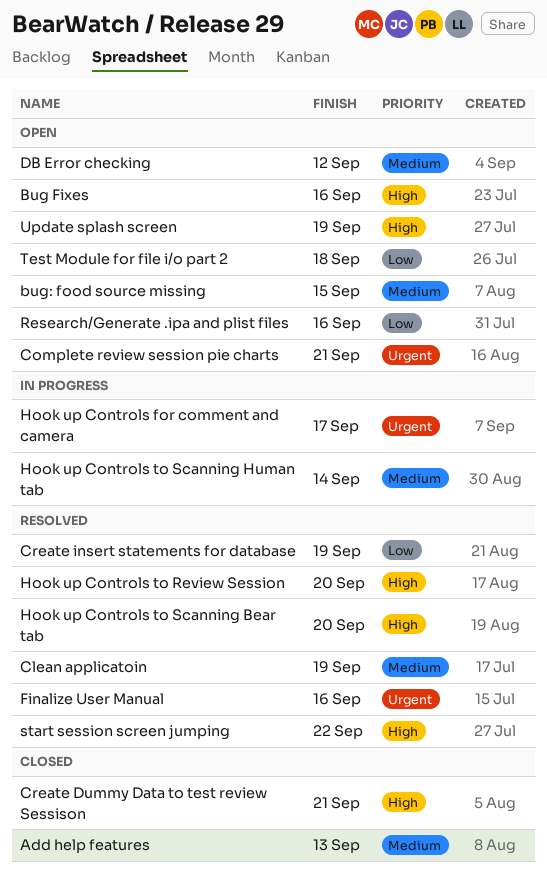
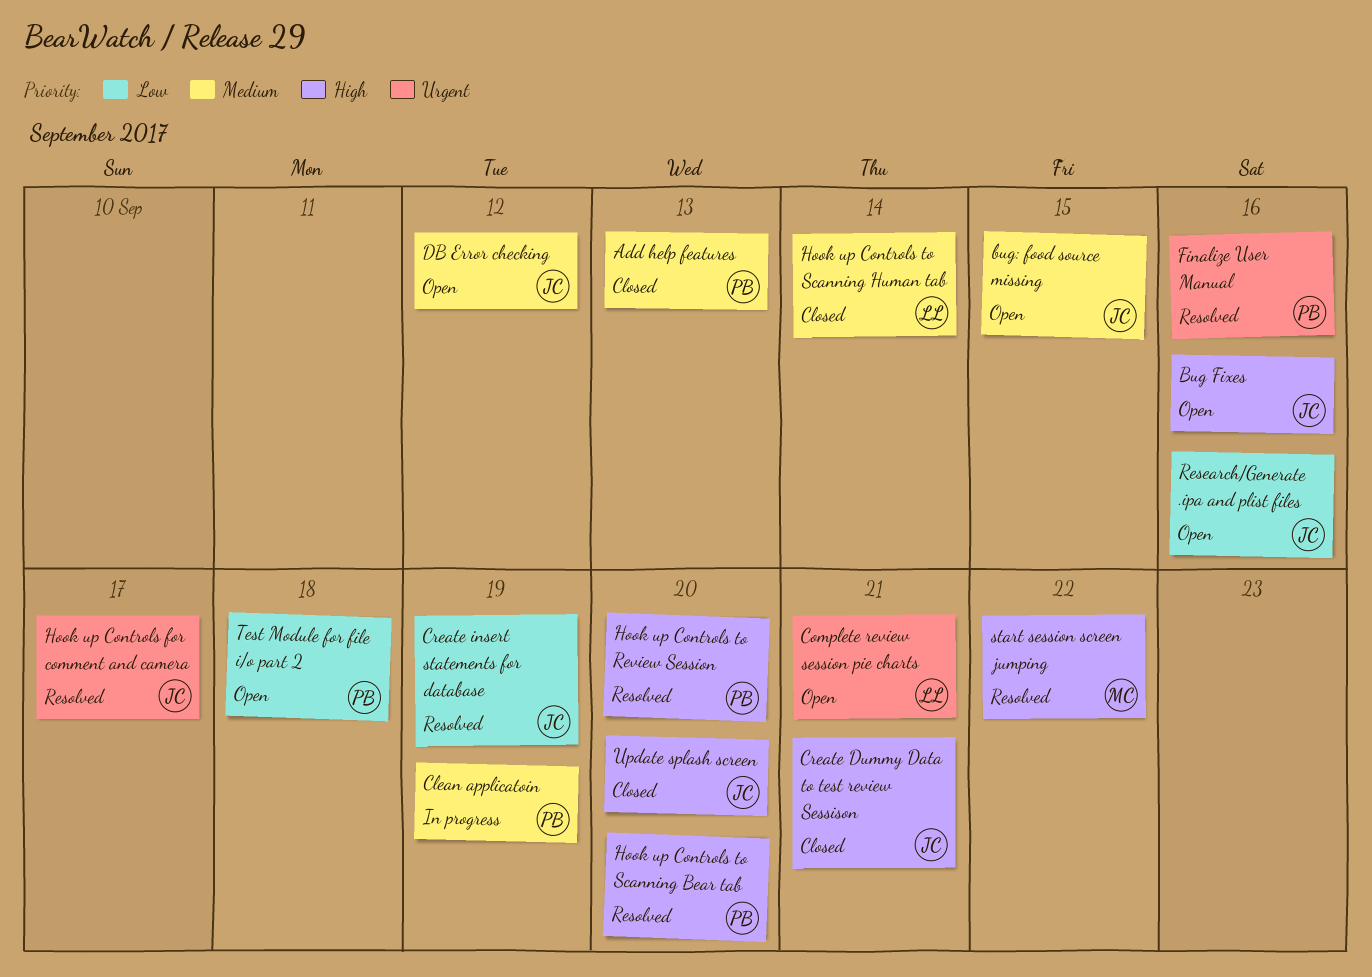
Clean applicatoin, status: Resolved -> In progress
Hook up Controls for comment and camera, status: In progress -> Resolved
Hook up Controls to Scanning Human tab, status: In progress -> Closed
Update splash screen, status: Open -> Closed
Update splash screen, due: Sep 19 -> Sep 20

